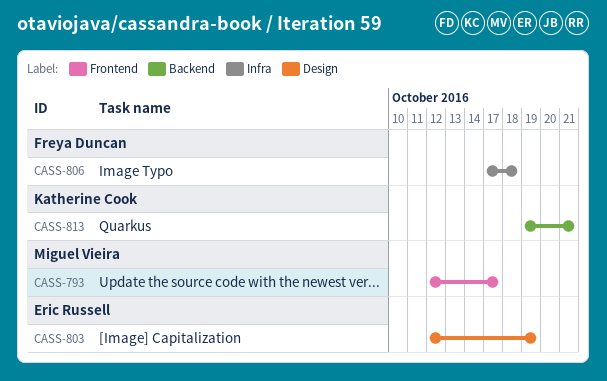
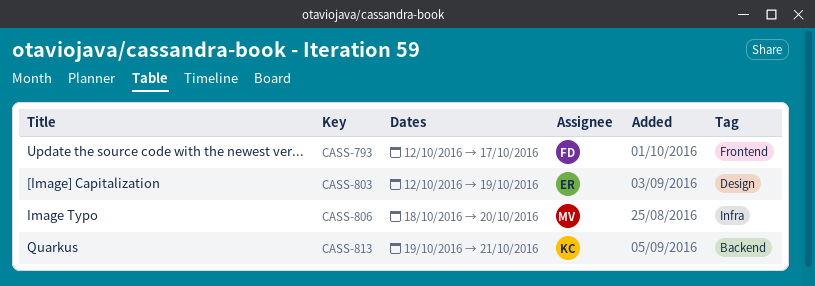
CASS-793, owner: Miguel Vieira -> Freya Duncan
CASS-806, owner: Freya Duncan -> Miguel Vieira
CASS-806, start: Oct 17 -> Oct 18
CASS-806, due: Oct 18 -> Oct 20

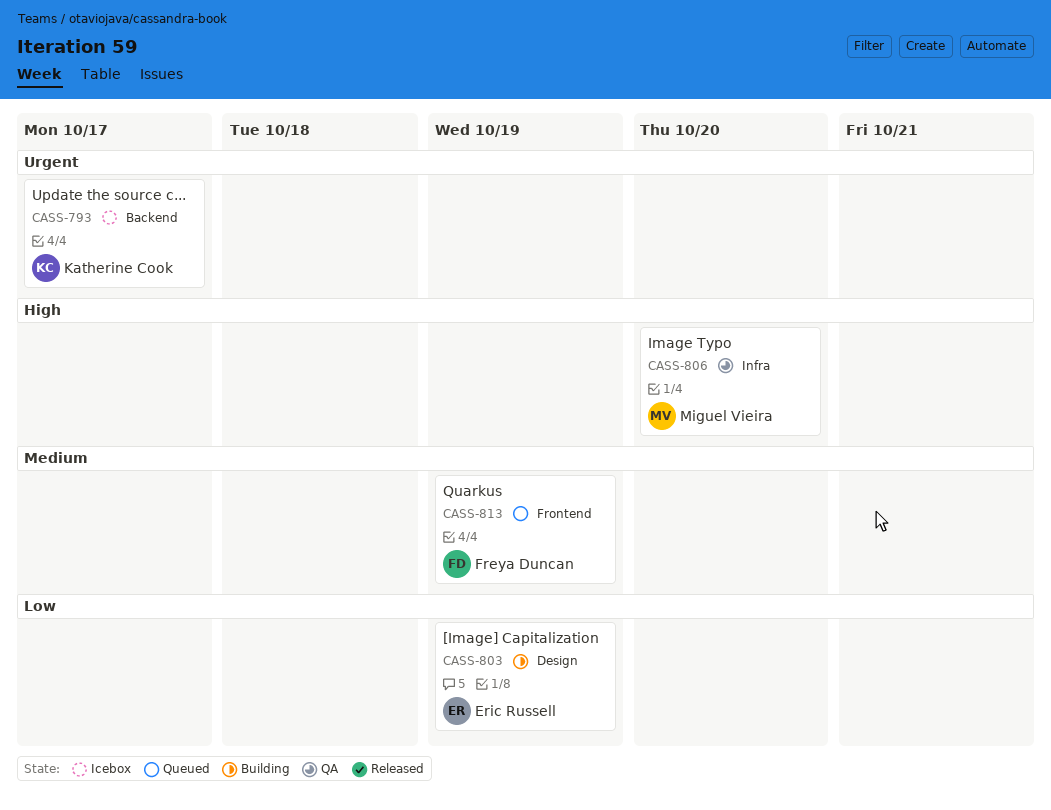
CASS-793, owner: Freya Duncan -> Katherine Cook
CASS-793, label: Frontend -> Backend
CASS-813, owner: Katherine Cook -> Freya Duncan
CASS-813, label: Backend -> Frontend
CASS-813, due: Oct 21 -> Oct 19

